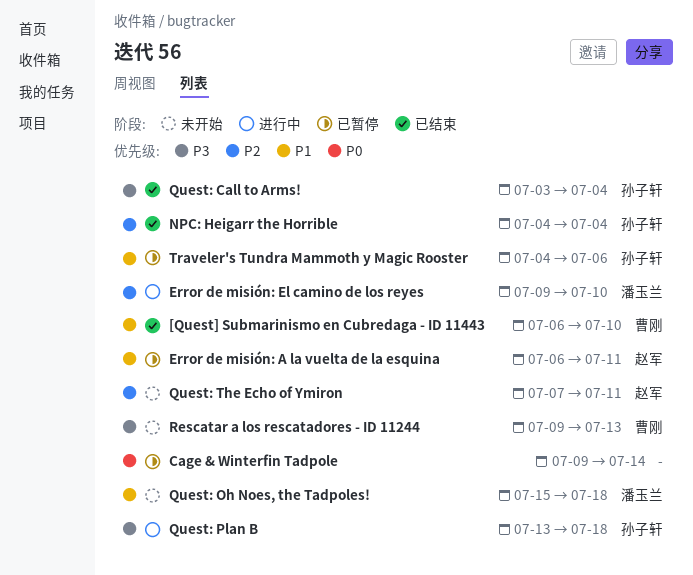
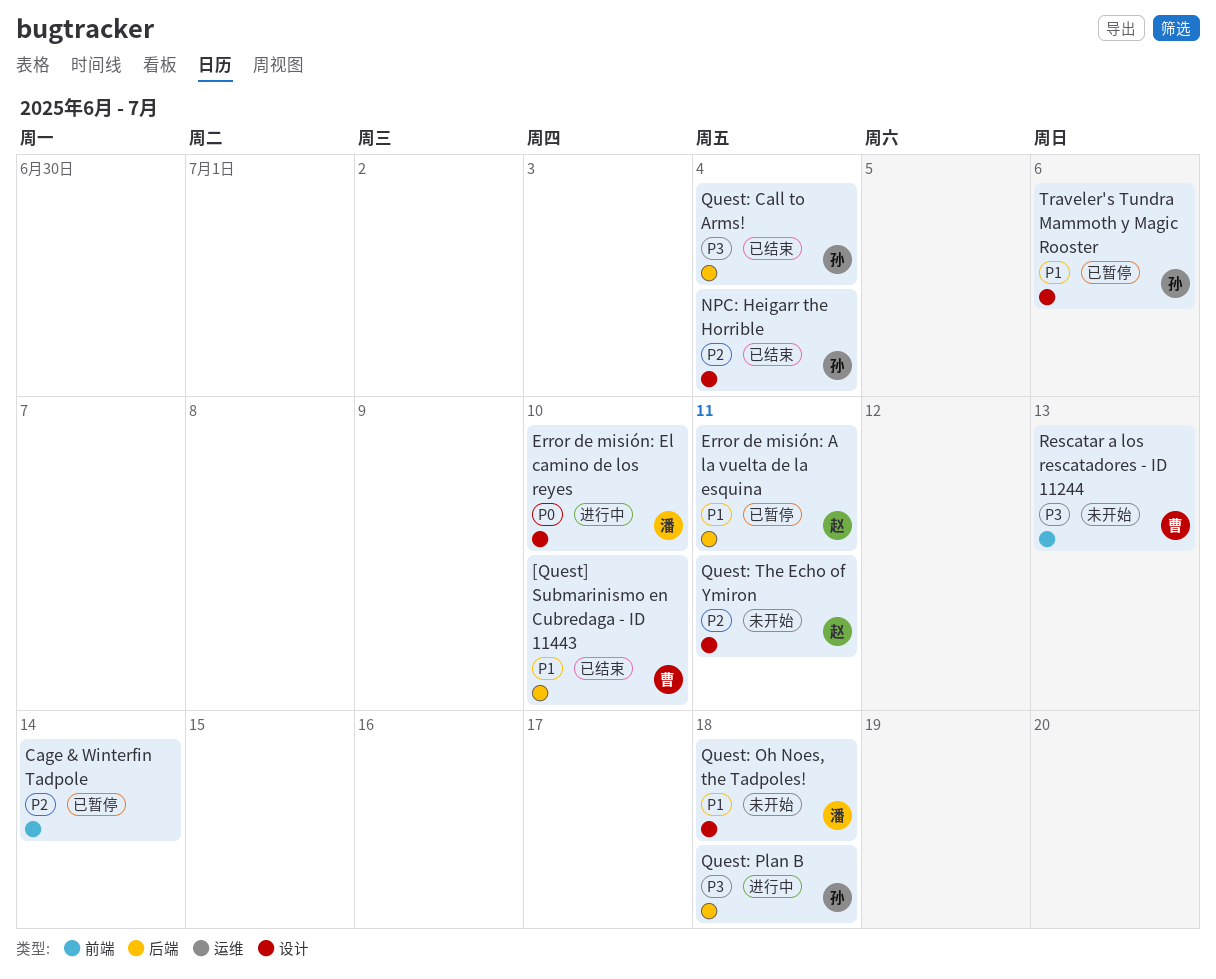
Cage & Winterfin Tadpole, priority: P0 -> P2
Error de misión: El camino de los reyes, priority: P2 -> P0

